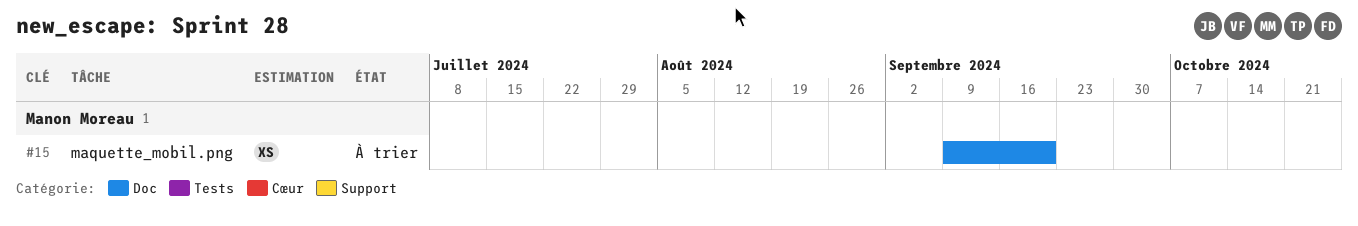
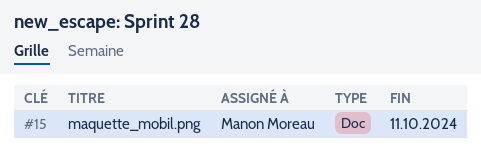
#15, due: Sep 20 -> Oct 11

